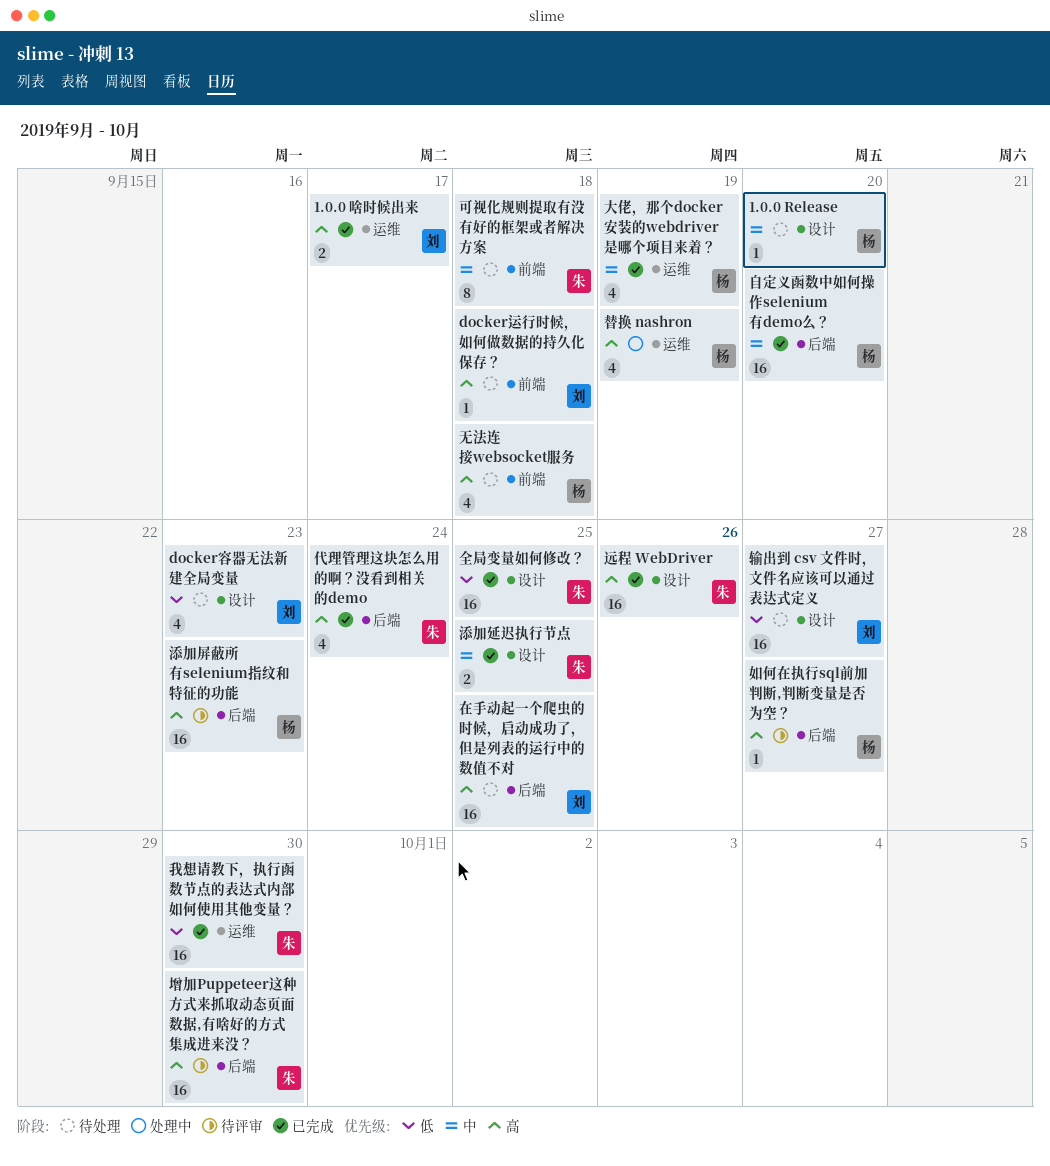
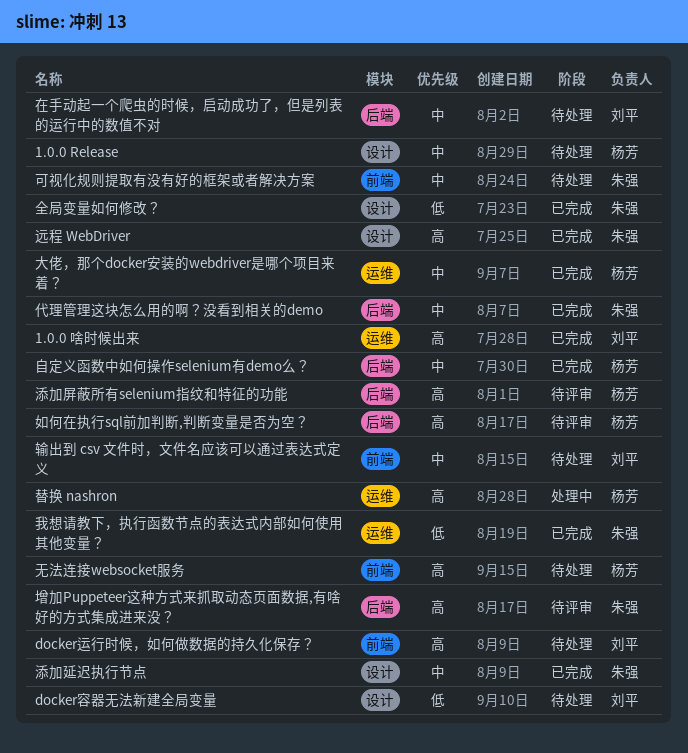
代理管理这块怎么用的啊？没看到相关的demo, priority: 高 -> 中
在手动起一个爬虫的时候，启动成功了，但是列表的运行中的数值不对, priority: 高 -> 中
输出到 csv 文件时，文件名应该可以通过表达式定义, priority: 低 -> 中
输出到 csv 文件时，文件名应该可以通过表达式定义, label: 设计 -> 前端

